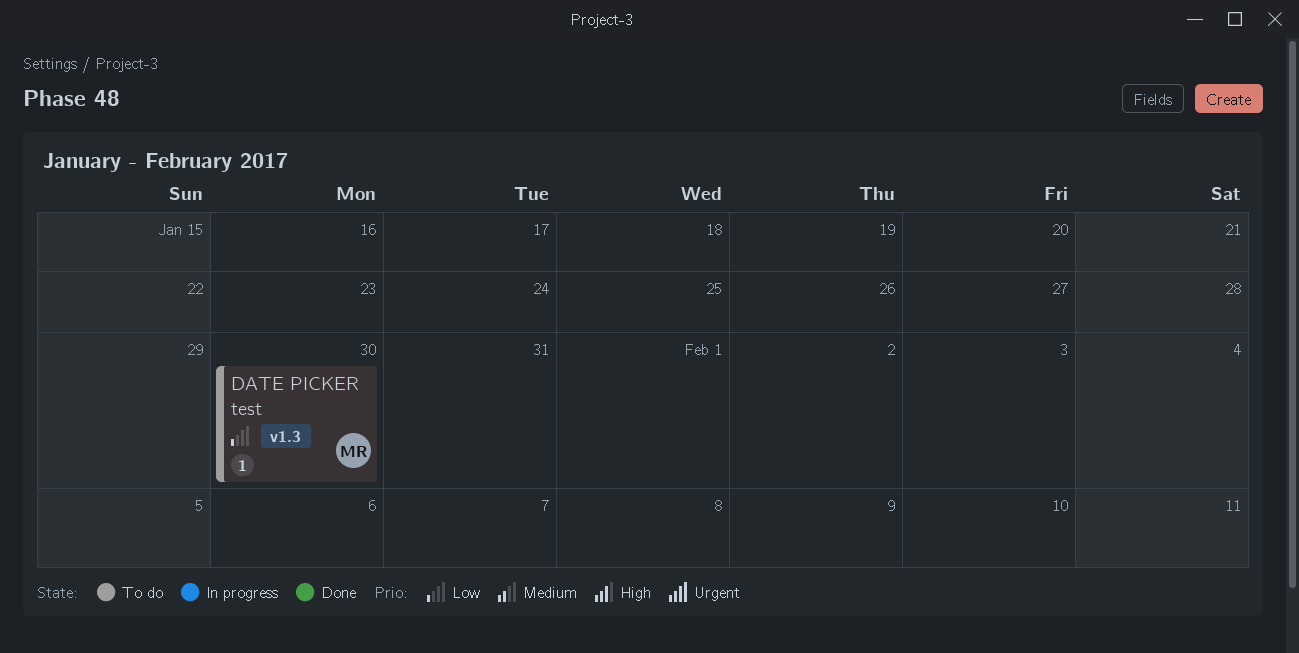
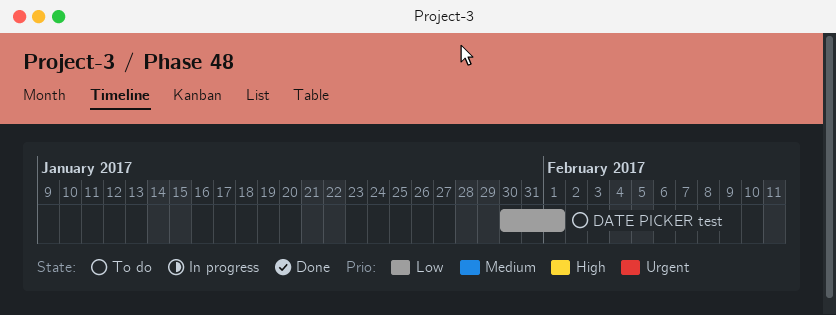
DATE PICKER test, due: Jan 30 -> Feb 1

